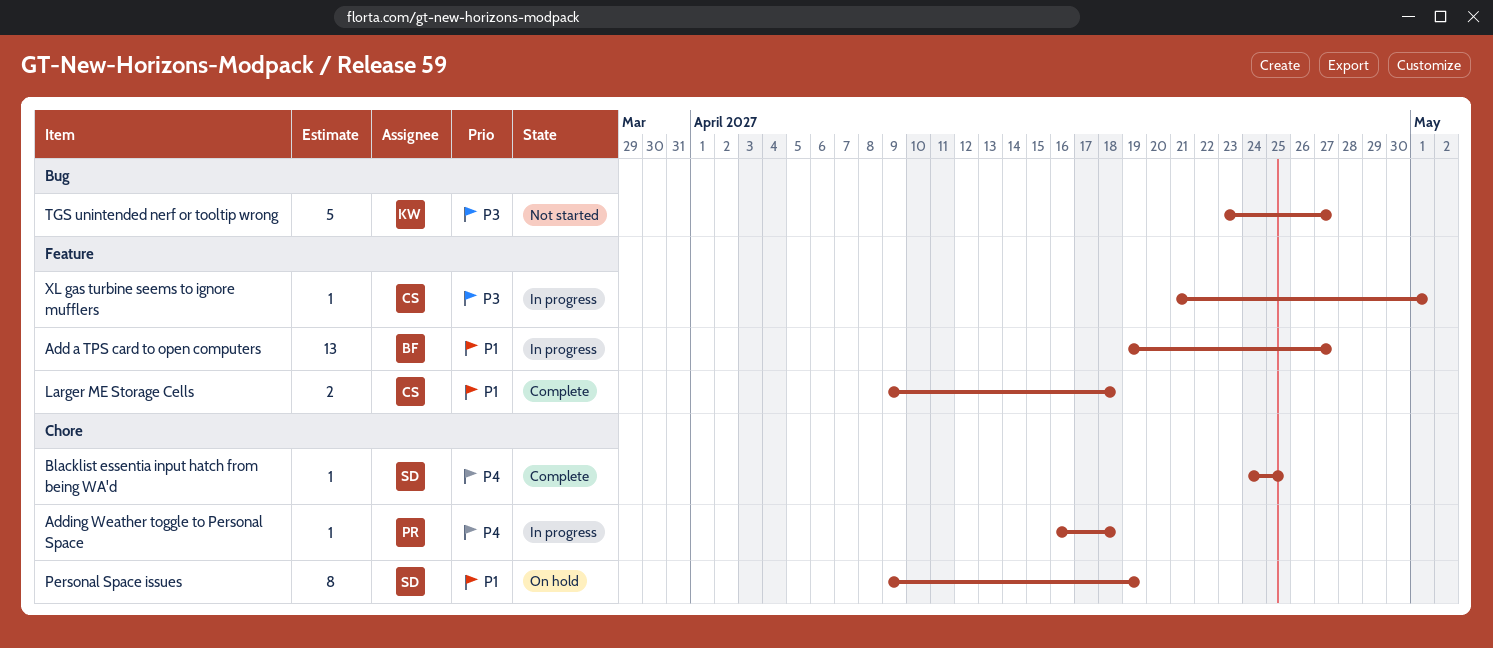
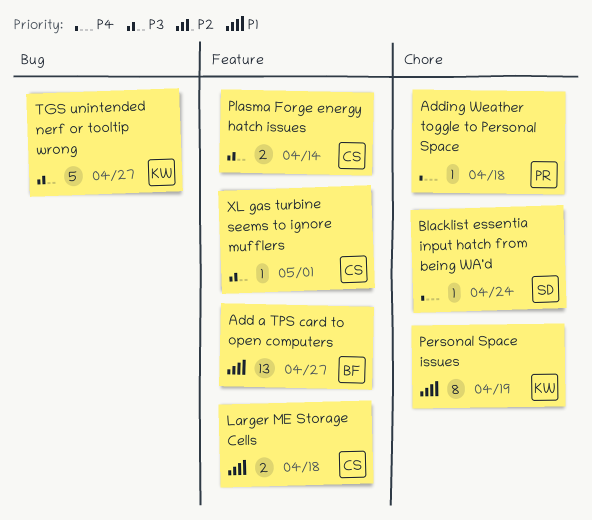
Blacklist essentia input hatch from being WA'd, due: Apr 25 -> Apr 24
Personal Space issues, owner: SD -> KW
Plasma Forge energy hatch issues: none -> present

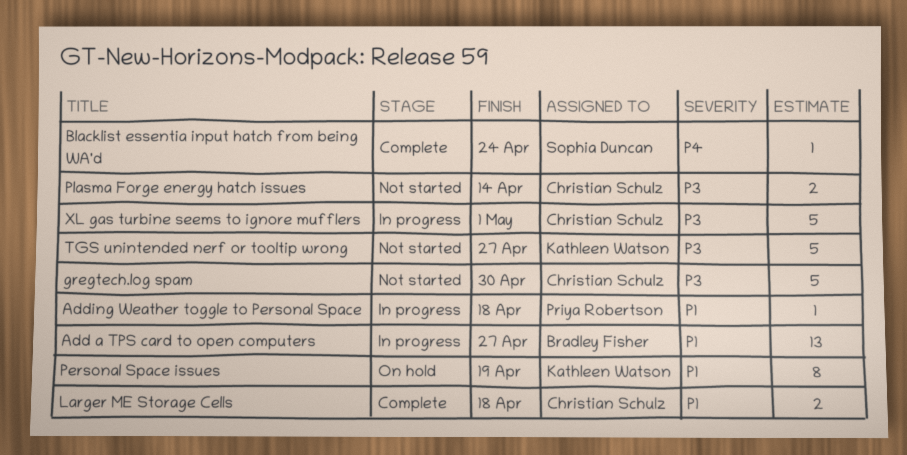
Adding Weather toggle to Personal Space, priority: P4 -> P1
gregtech.log spam: none -> present
XL gas turbine seems to ignore mufflers, estimate: 1 -> 5

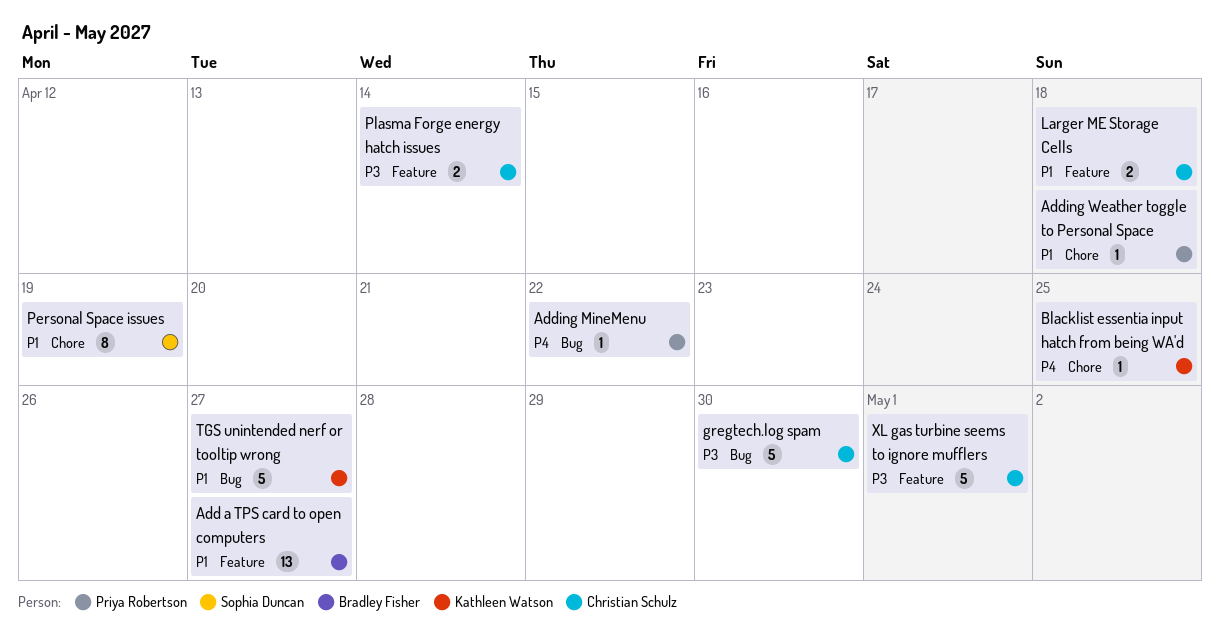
Adding MineMenu: none -> present
Blacklist essentia input hatch from being WA'd, owner: Sophia Duncan -> Kathleen Watson
Blacklist essentia input hatch from being WA'd, due: Apr 24 -> Apr 25
Personal Space issues, owner: Kathleen Watson -> Sophia Duncan
TGS unintended nerf or tooltip wrong, priority: P3 -> P1

